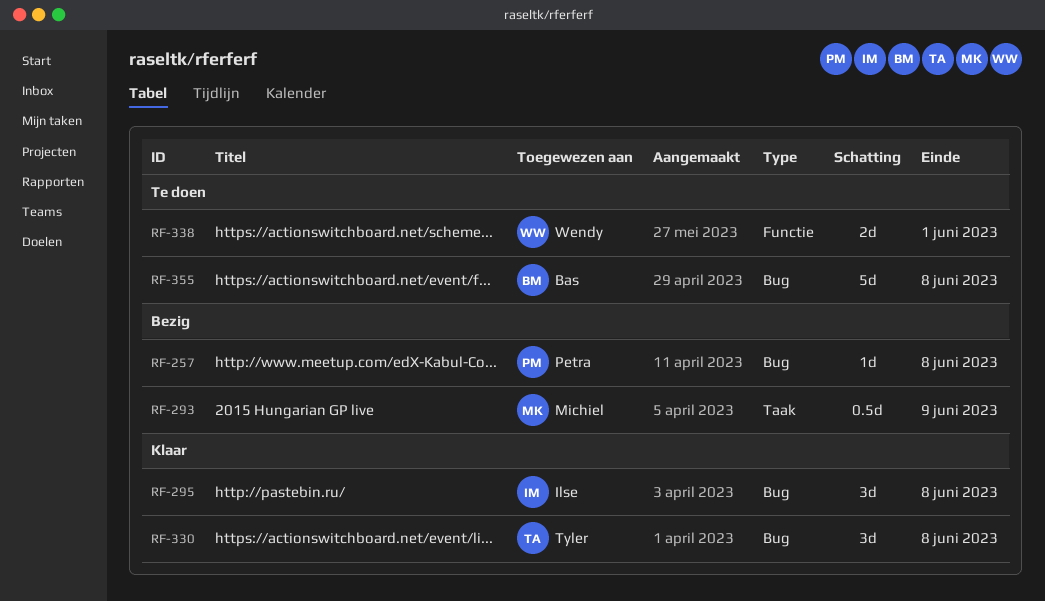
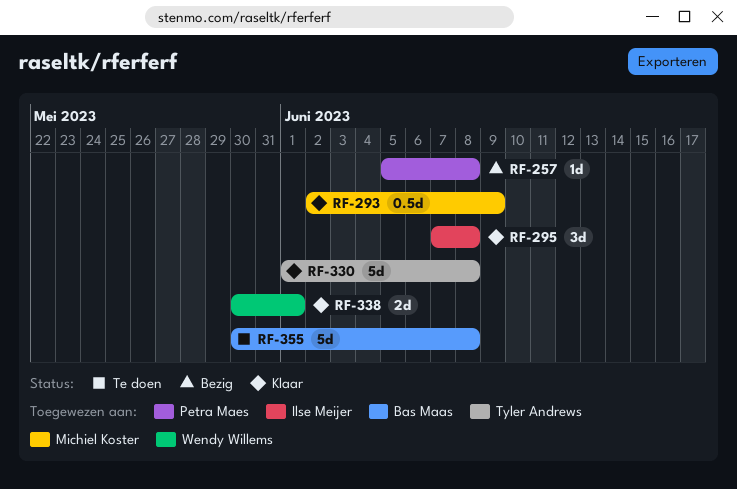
RF-293, status: Bezig -> Klaar
RF-330, estimate: 3d -> 5d
RF-338, status: Te doen -> Klaar

